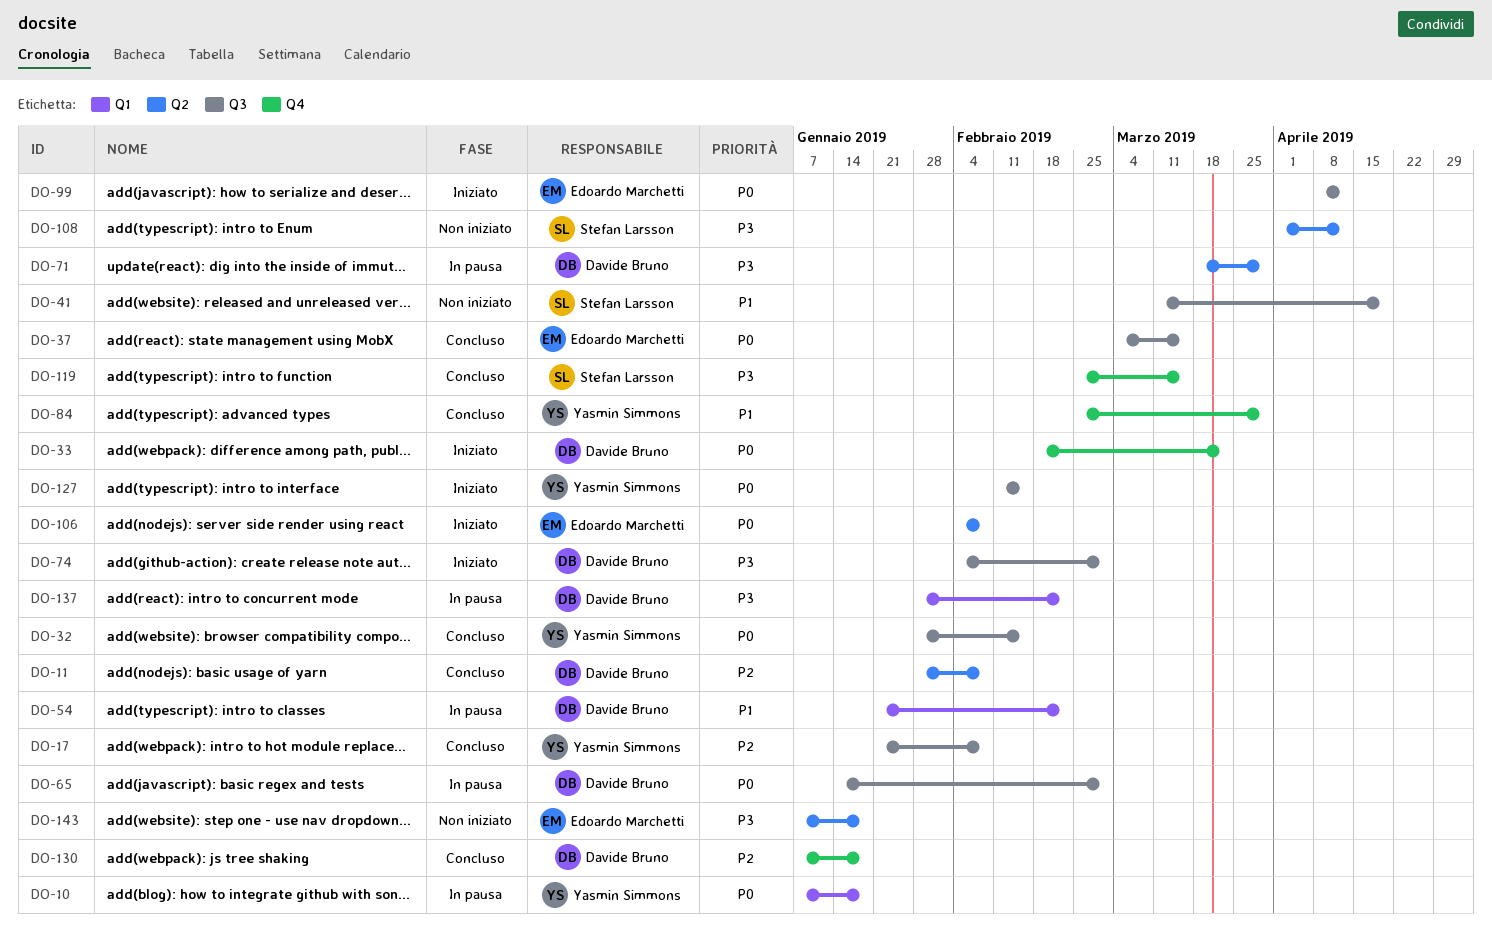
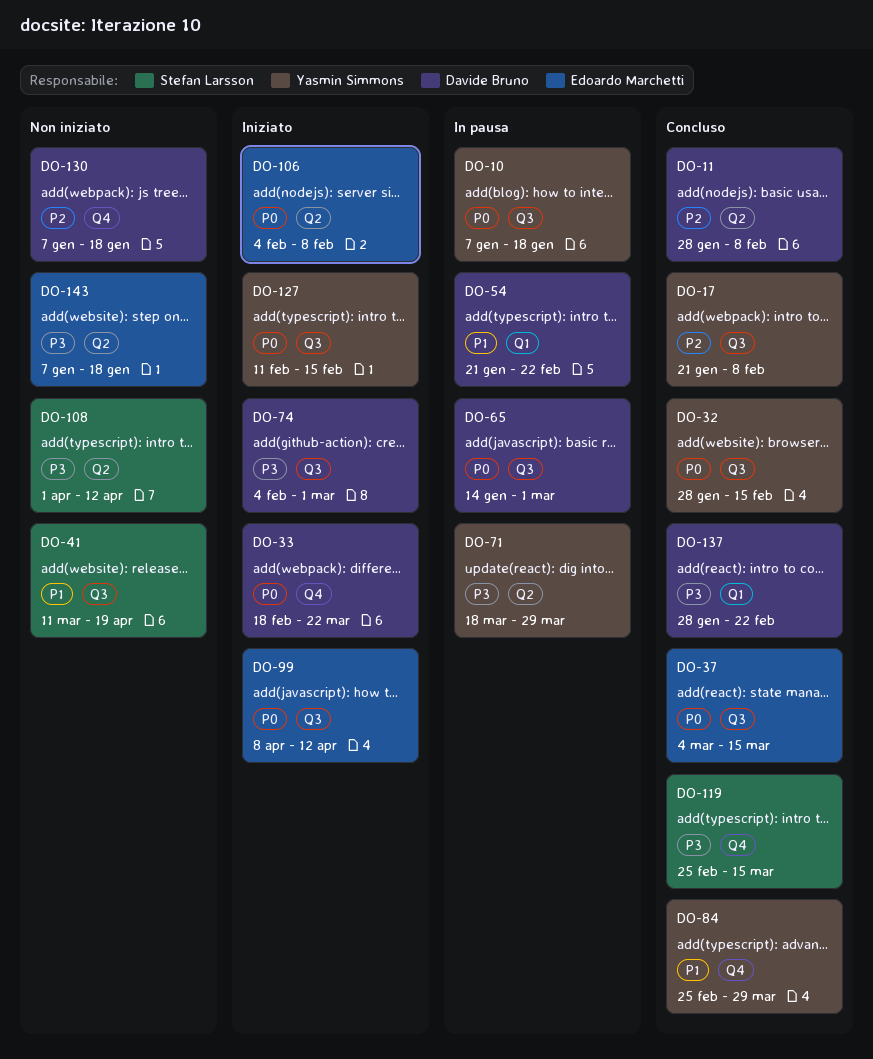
DO-10, label: Q1 -> Q3
DO-71, owner: Davide Bruno -> Yasmin Simmons
DO-130, status: Concluso -> Non iniziato
DO-137, status: In pausa -> Concluso

